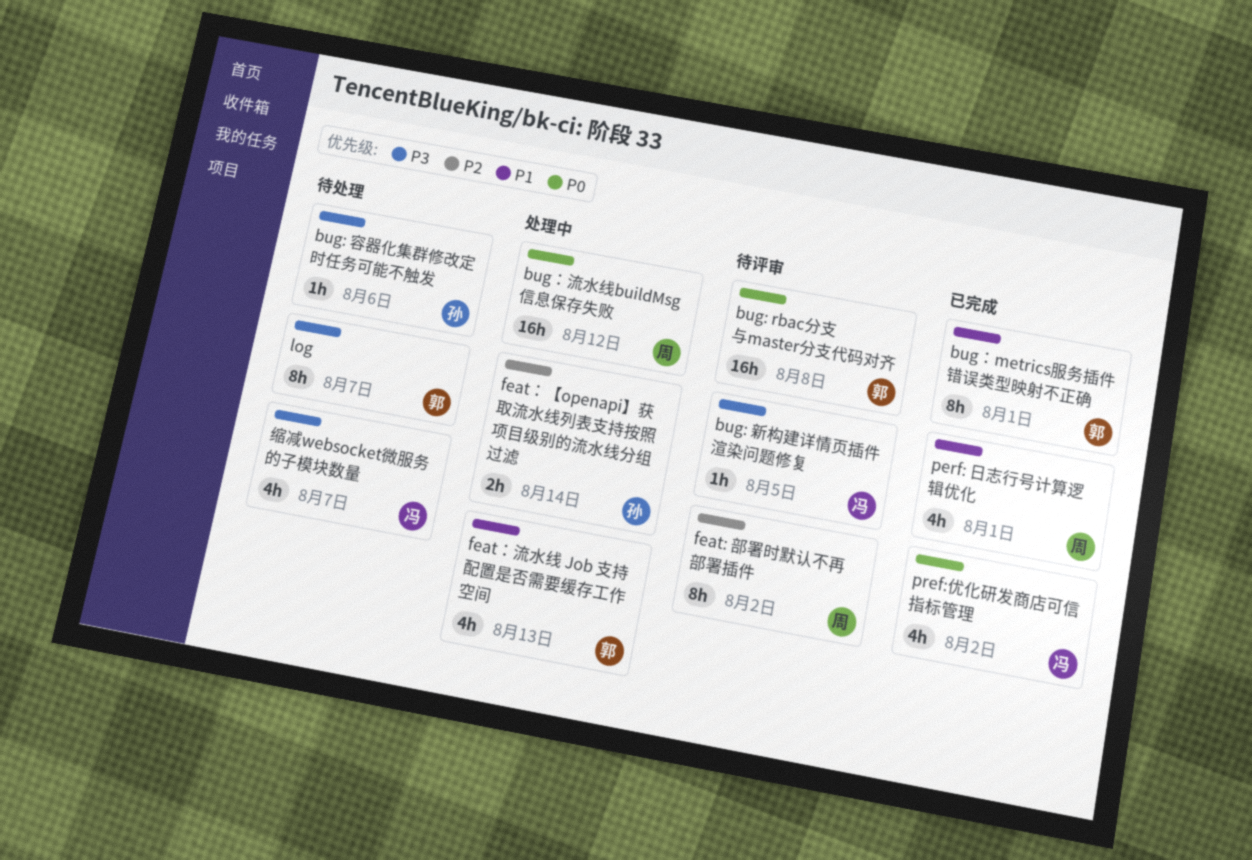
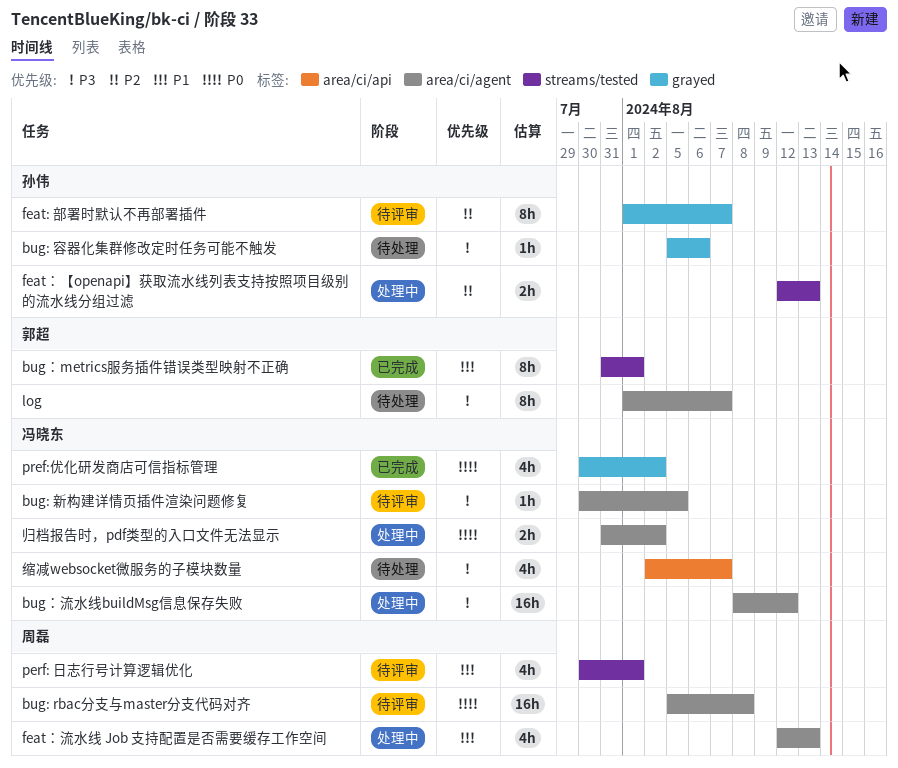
bug: rbac分支与master分支代码对齐, owner: 郭超 -> 周磊
bug：流水线buildMsg信息保存失败, owner: 周磊 -> 冯晓东
bug：流水线buildMsg信息保存失败, priority: P0 -> P3
feat: 部署时默认不再部署插件, owner: 周磊 -> 孙伟
feat: 部署时默认不再部署插件, due: Aug 2 -> Aug 7
feat：【openapi】获取流水线列表支持按照项目级别的流水线分组过滤, due: Aug 14 -> Aug 13
feat：流水线 Job 支持配置是否需要缓存工作空间, owner: 郭超 -> 周磊
perf: 日志行号计算逻辑优化, status: 已完成 -> 待评审
归档报告时，pdf类型的入口文件无法显示: none -> present

